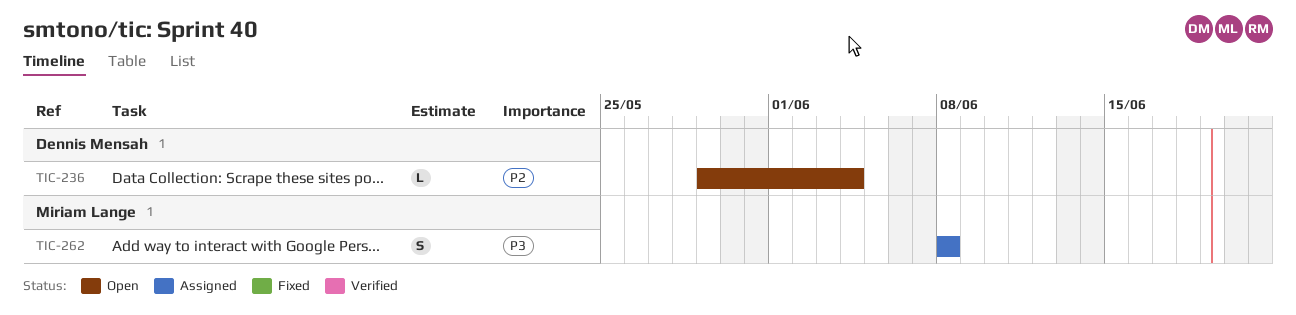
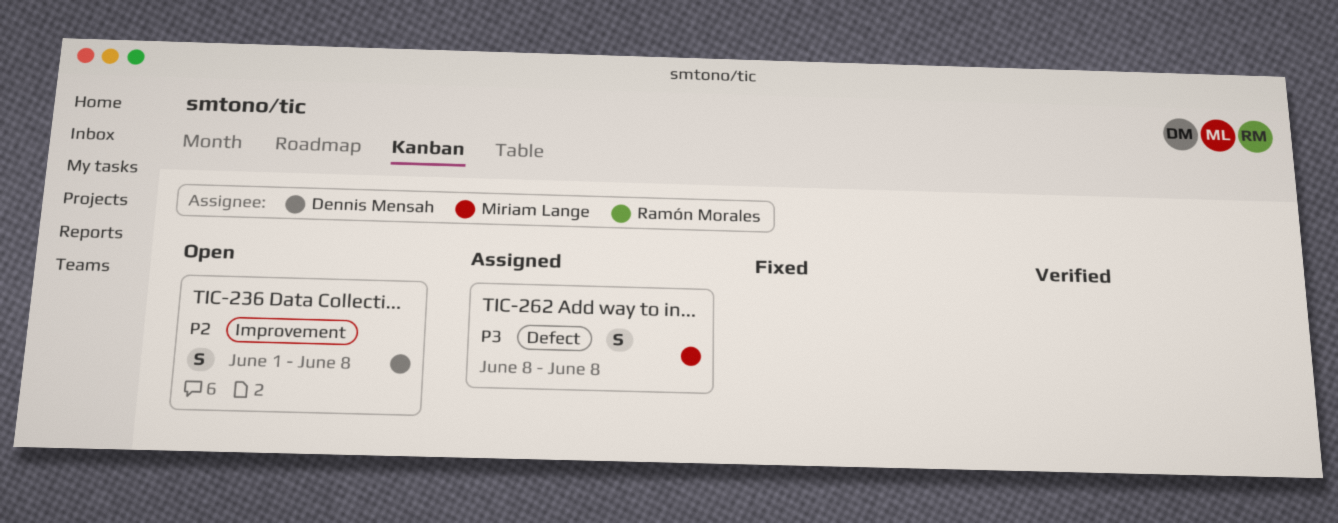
TIC-236, estimate: L -> S
TIC-236, start: May 29 -> Jun 1
TIC-236, due: Jun 4 -> Jun 8

